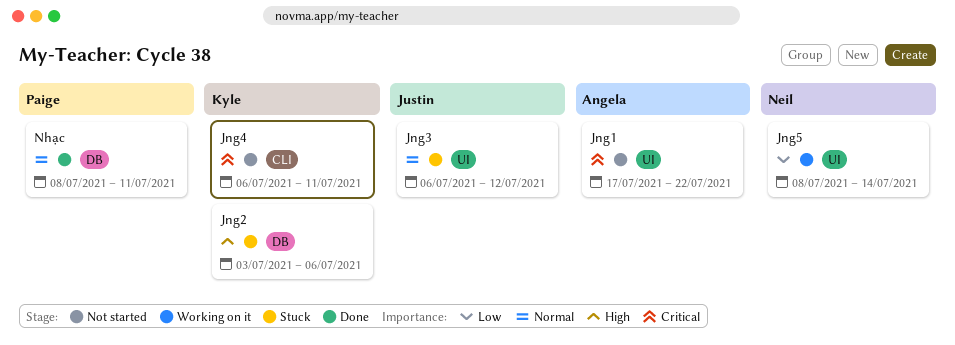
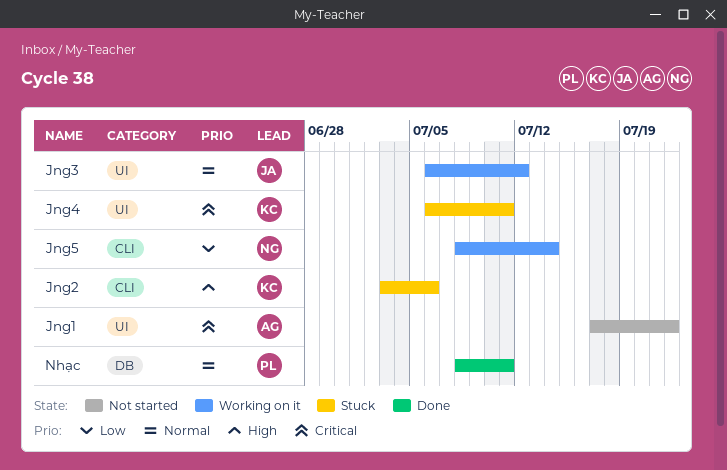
Jng2, label: DB -> CLI
Jng3, status: Stuck -> Working on it
Jng4, status: Not started -> Stuck
Jng4, label: CLI -> UI
Jng5, label: UI -> CLI

